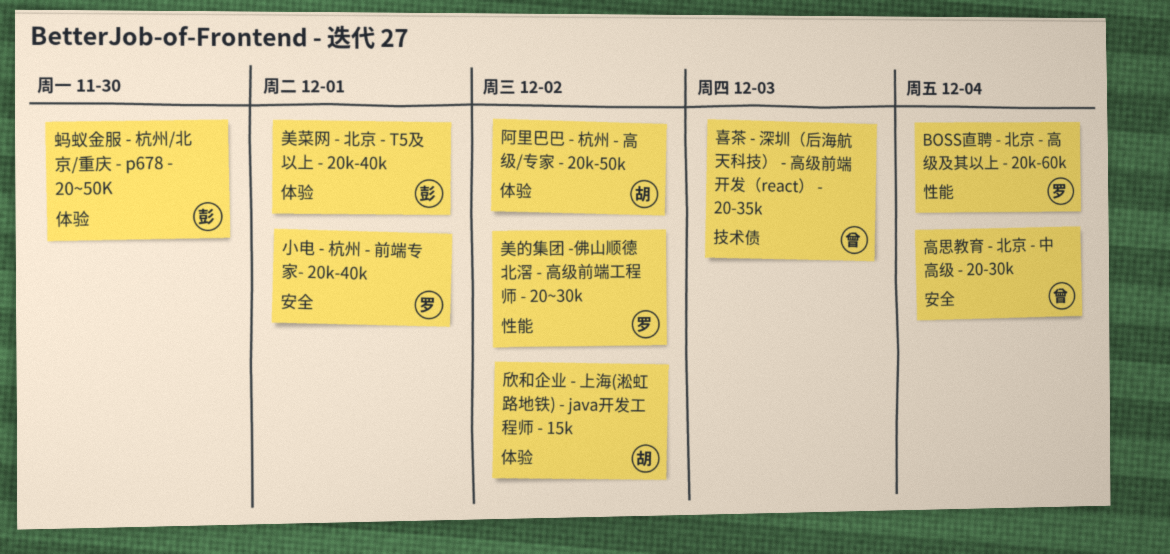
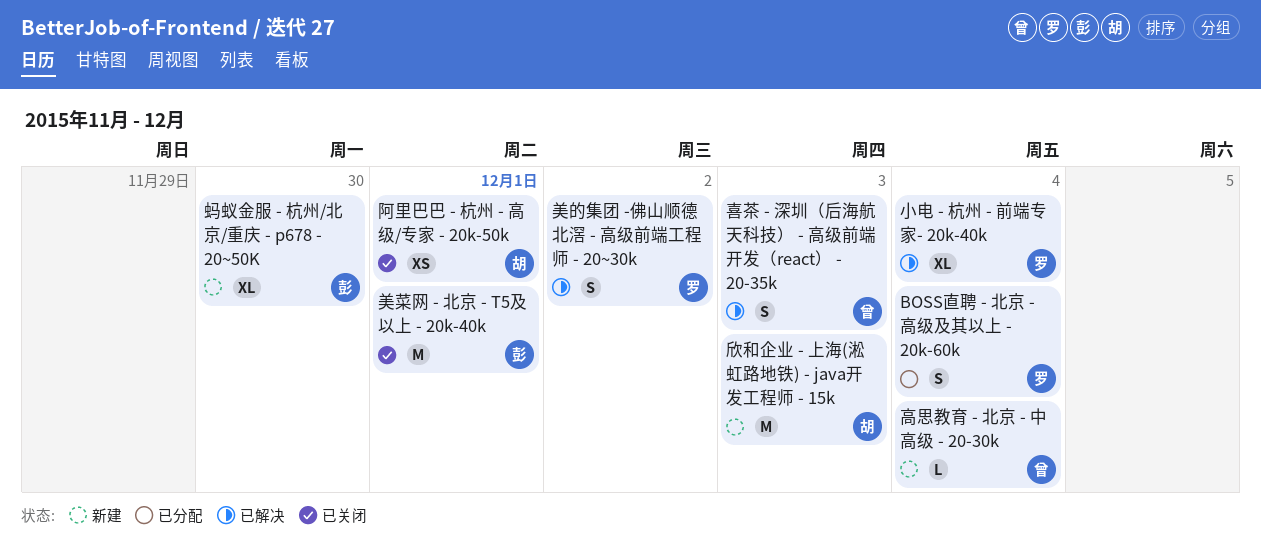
小电 - 杭州 - 前端专家- 20k-40k, due: Dec 1 -> Dec 4
欣和企业 - 上海(淞虹路地铁) - java开发工程师 - 15k, due: Dec 2 -> Dec 3
阿里巴巴 - 杭州 - 高级/专家 - 20k-50k, due: Dec 2 -> Dec 1

